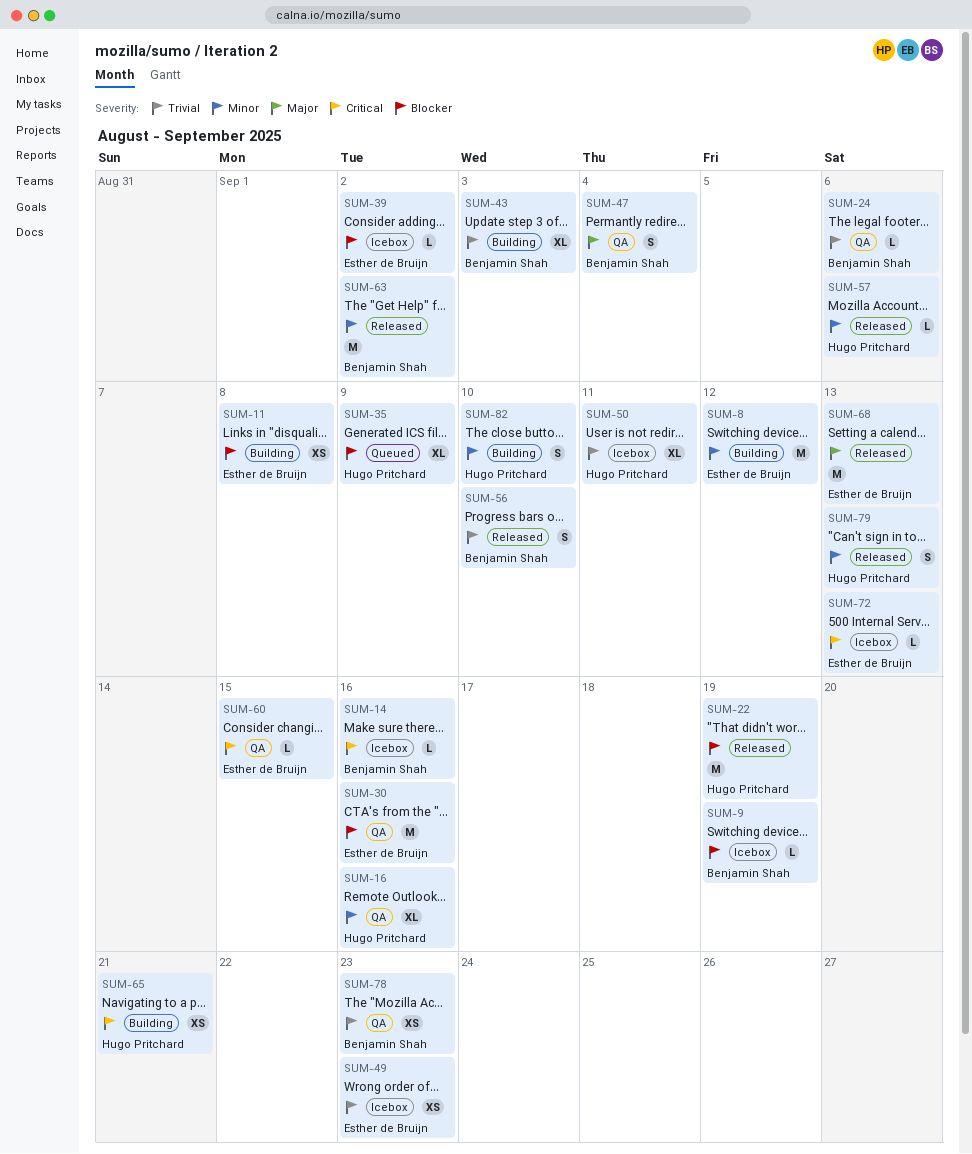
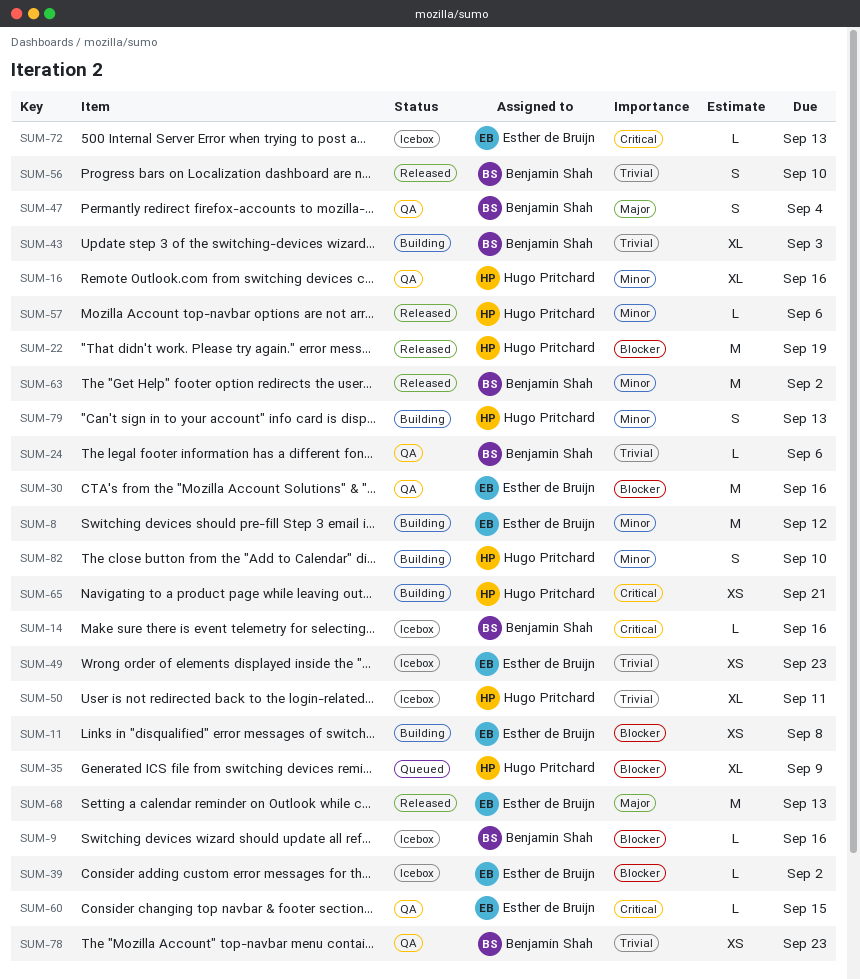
SUM-9, due: Sep 19 -> Sep 16
SUM-79, status: Released -> Building

